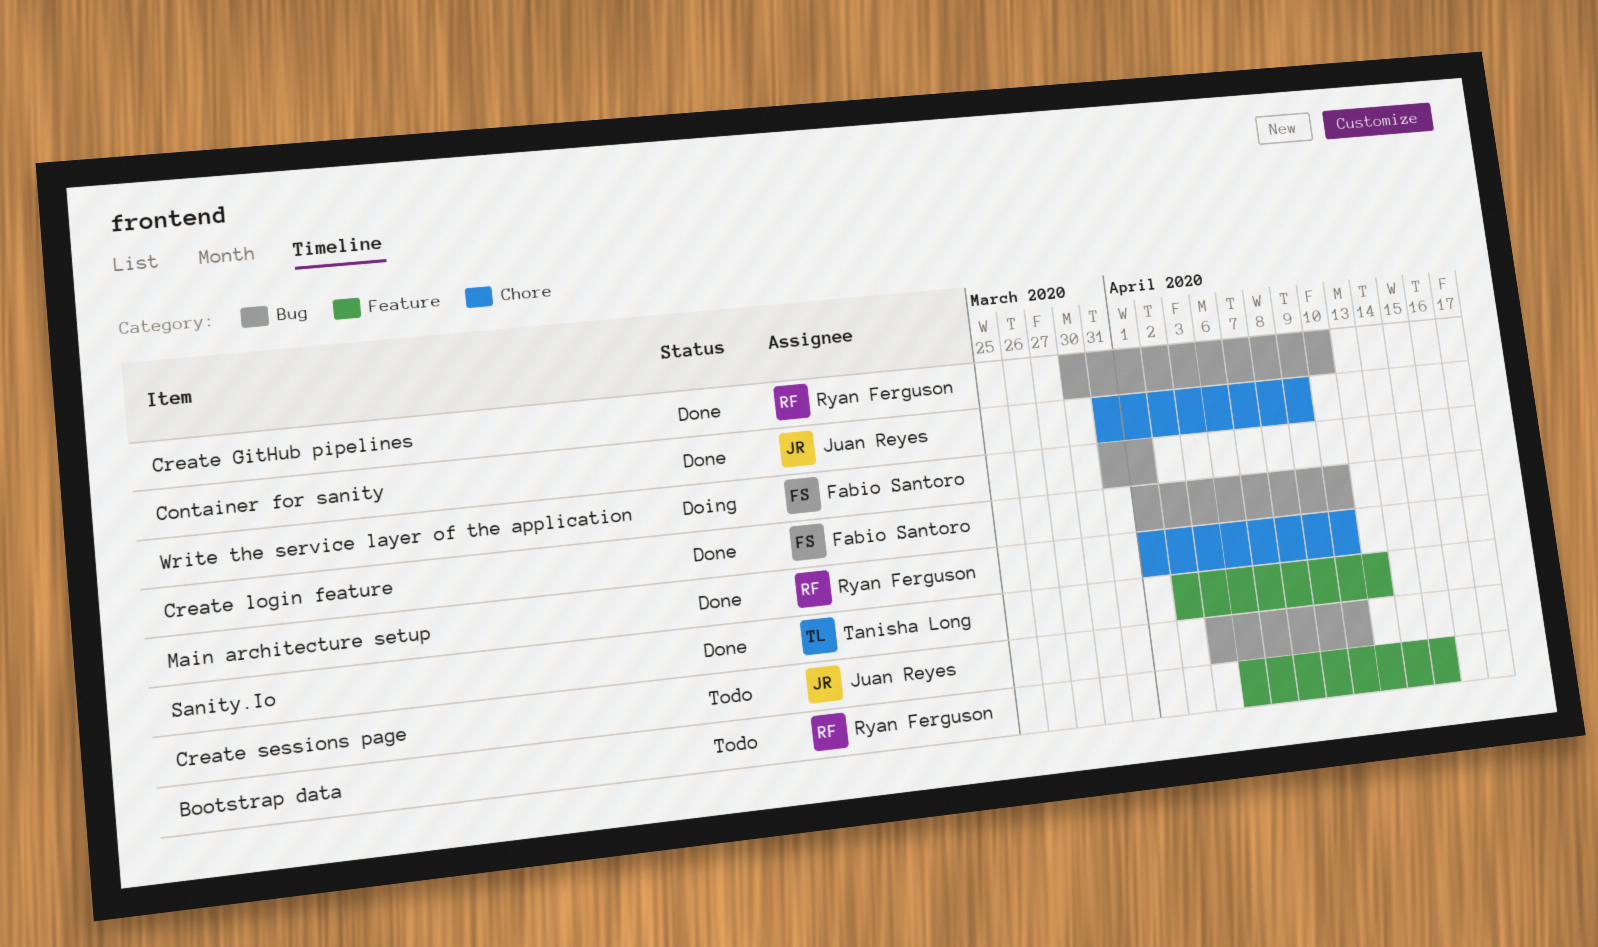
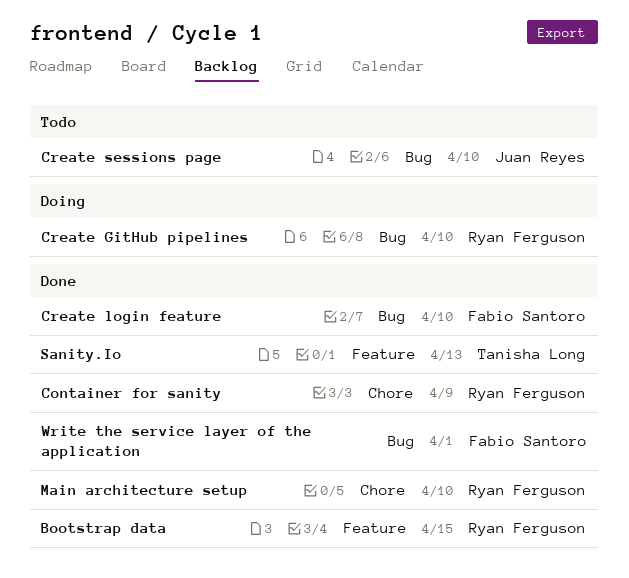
Bootstrap data, status: Todo -> Done
Container for sanity, owner: Juan Reyes -> Ryan Ferguson
Create GitHub pipelines, status: Done -> Doing
Write the service layer of the application, status: Doing -> Done

